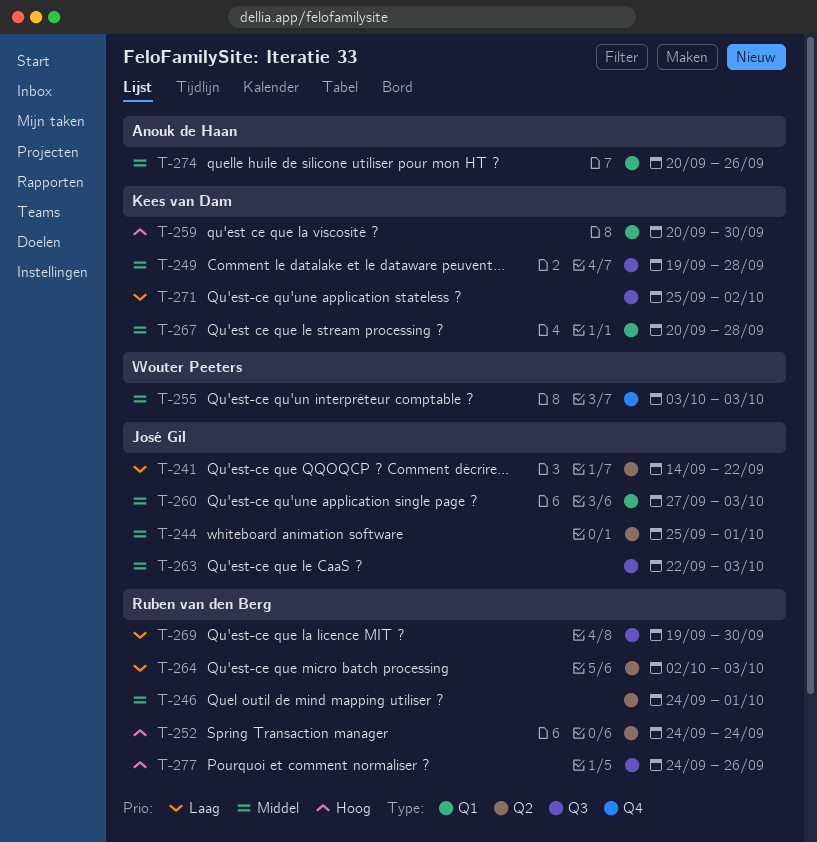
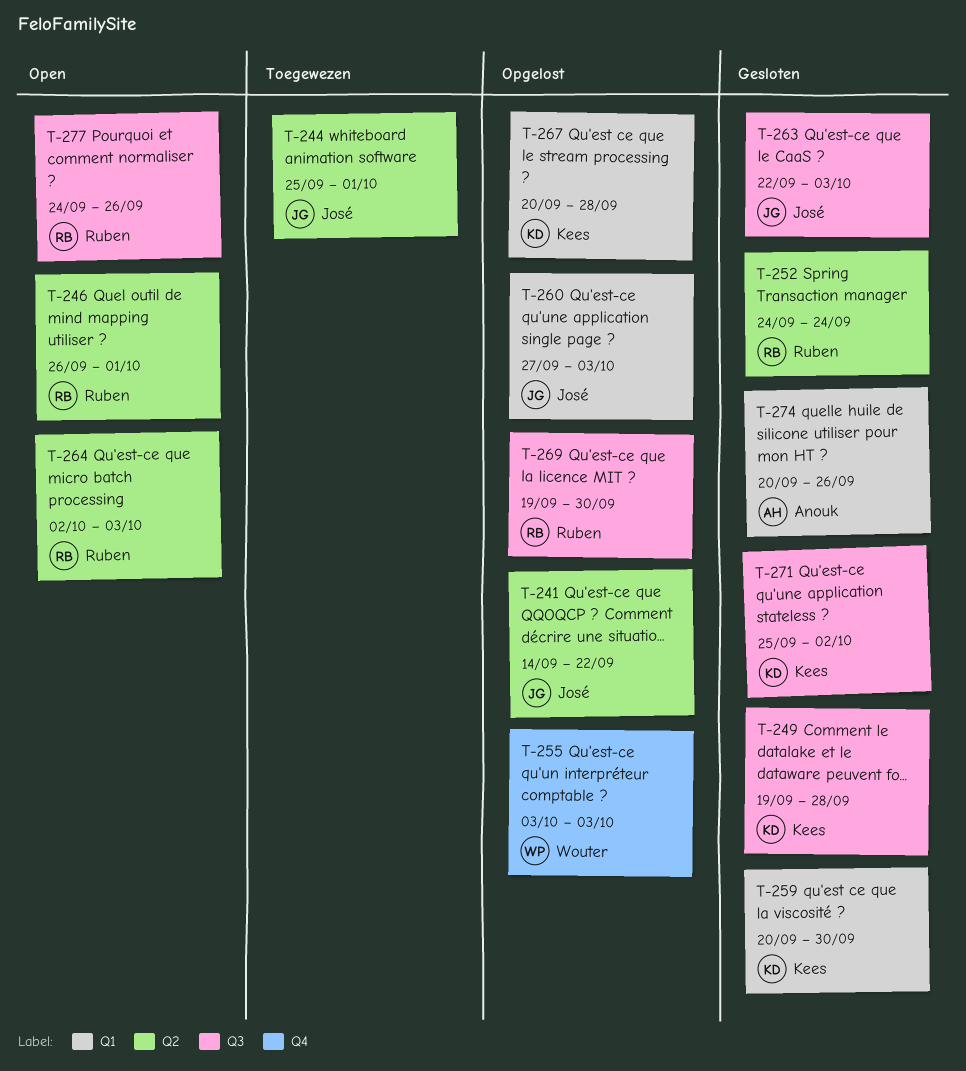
T-246, start: Sep 24 -> Sep 26

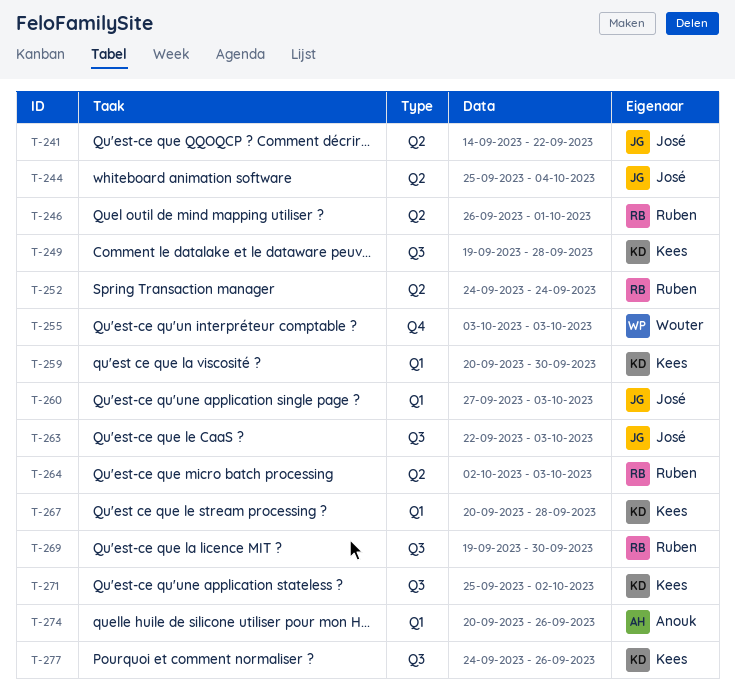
T-244, due: Oct 1 -> Oct 4
T-277, owner: Ruben -> Kees

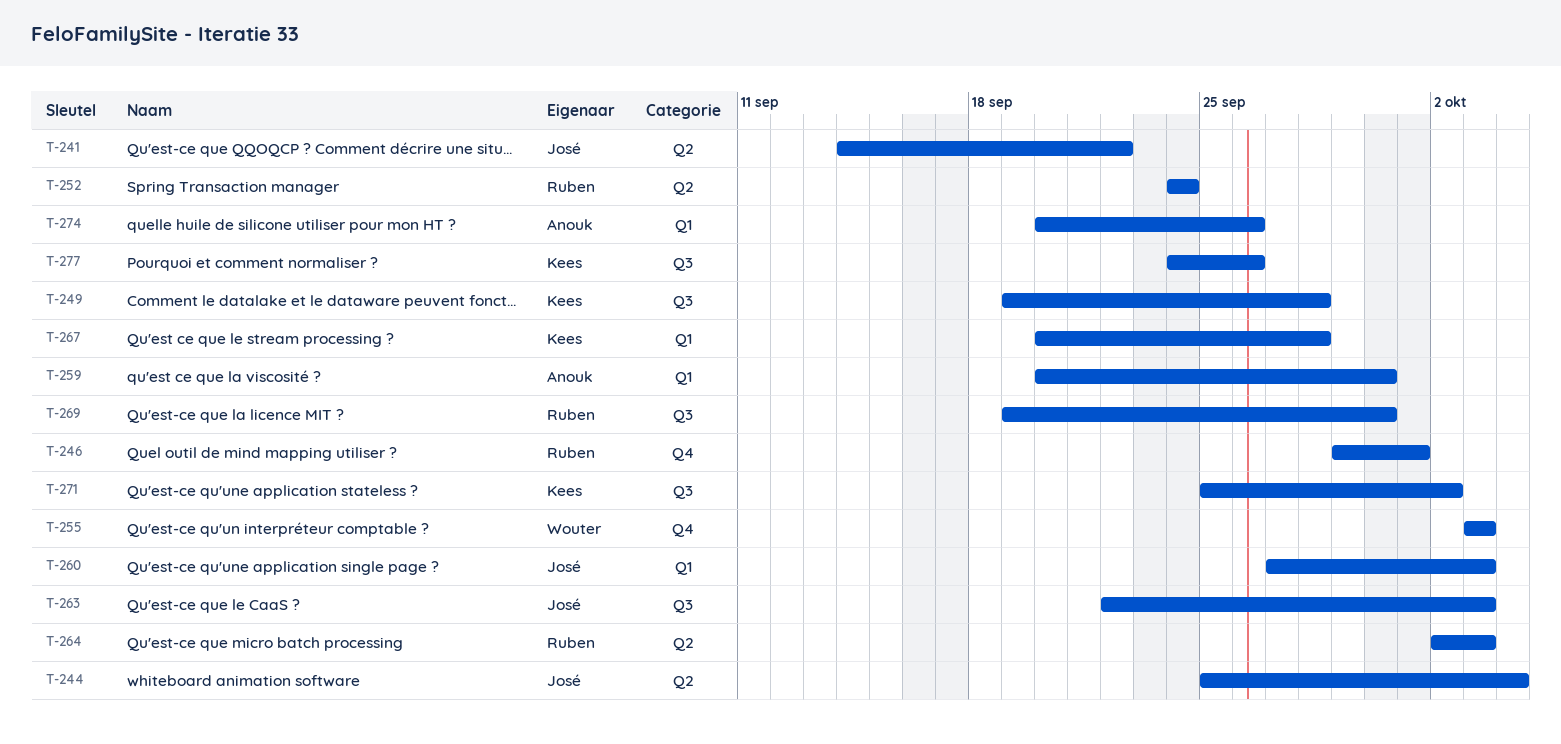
T-246, label: Q2 -> Q4
T-246, start: Sep 26 -> Sep 29
T-259, owner: Kees -> Anouk

